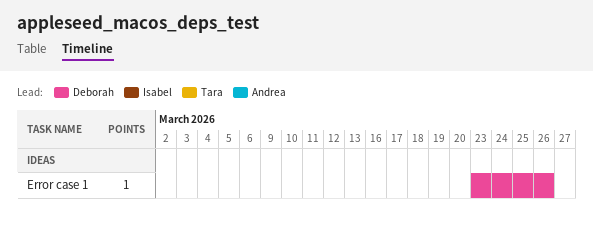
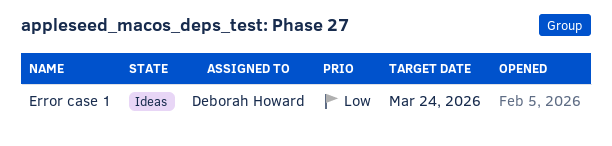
Error case 1, due: Mar 26 -> Mar 24

